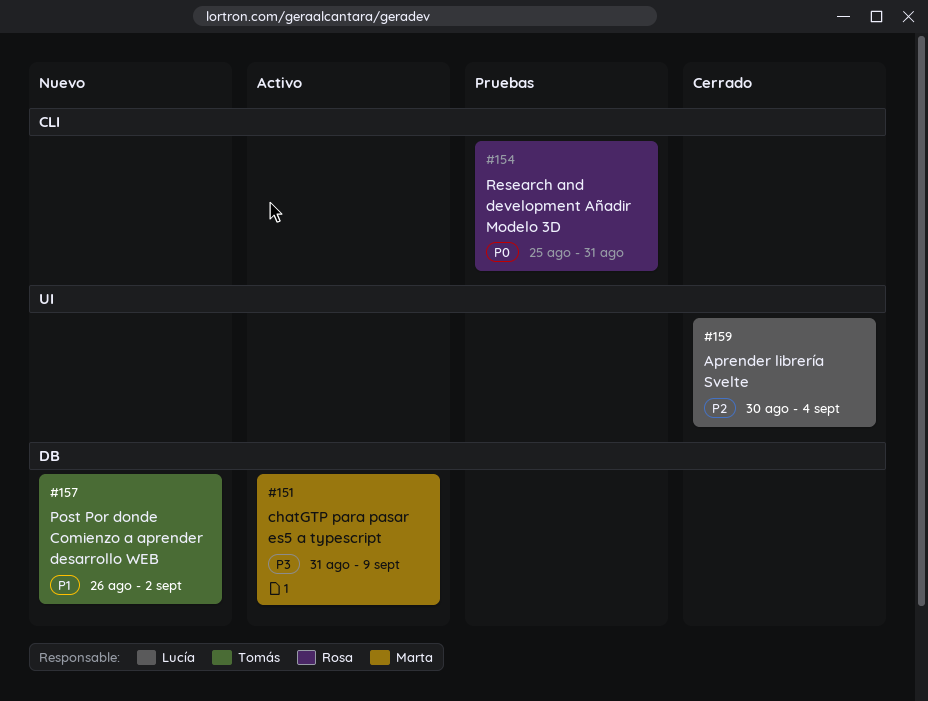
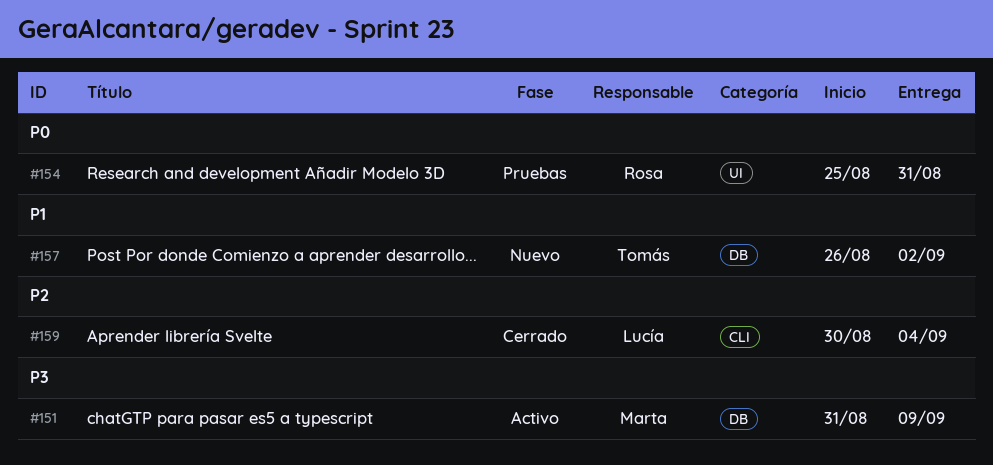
#154, label: CLI -> UI
#159, label: UI -> CLI

